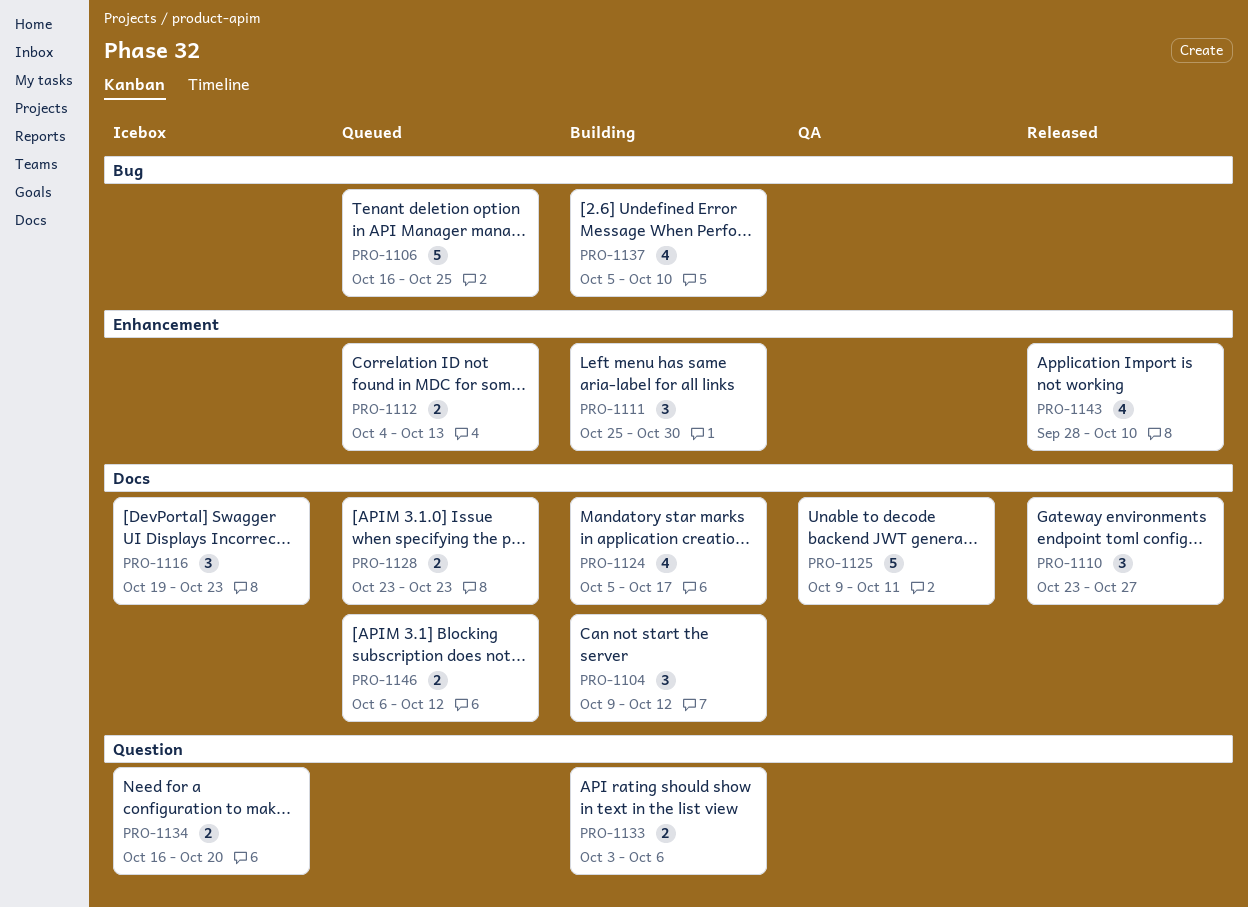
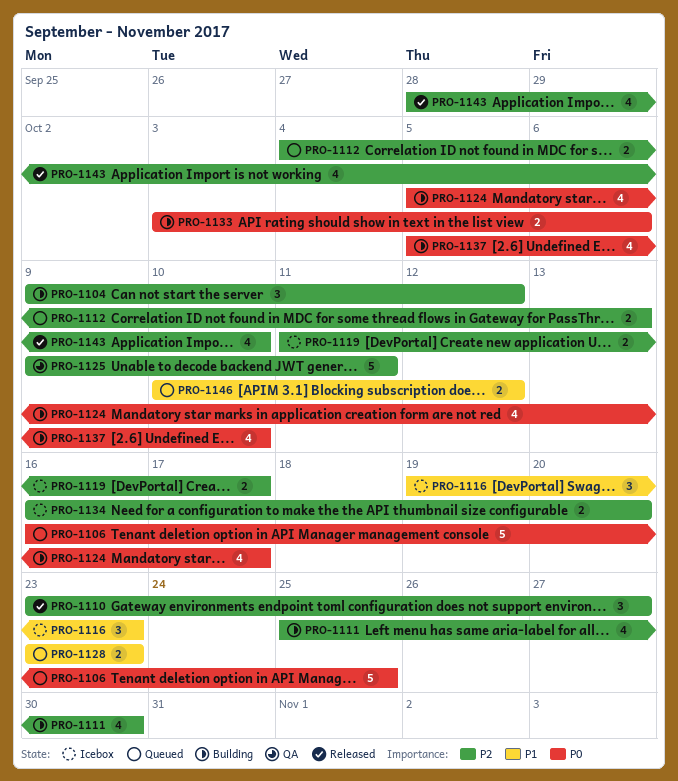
PRO-1111, estimate: 3 -> 4
PRO-1119: none -> present
PRO-1146, start: Oct 6 -> Oct 10

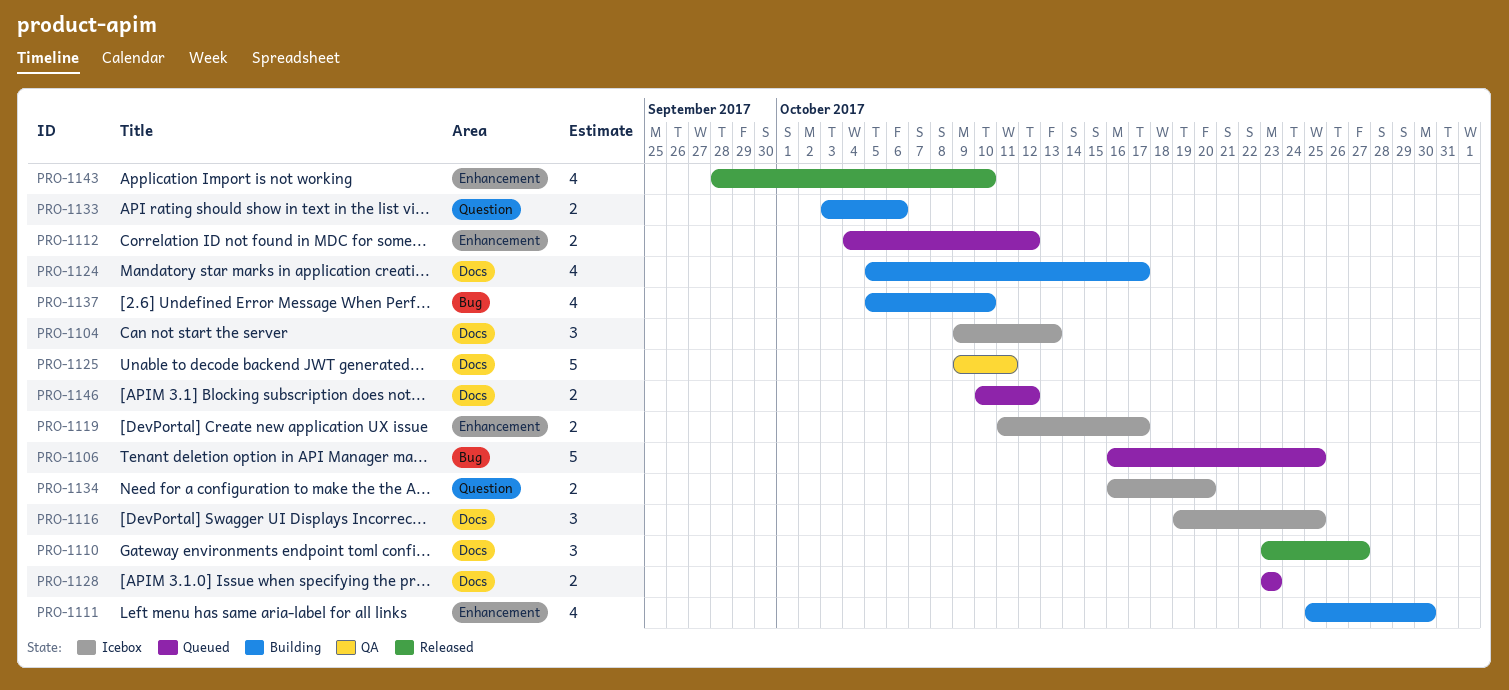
PRO-1104, status: Building -> Icebox
PRO-1104, due: Oct 12 -> Oct 13
PRO-1112, due: Oct 13 -> Oct 12
PRO-1116, due: Oct 23 -> Oct 25

